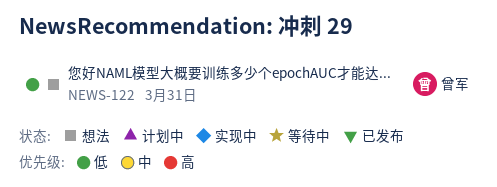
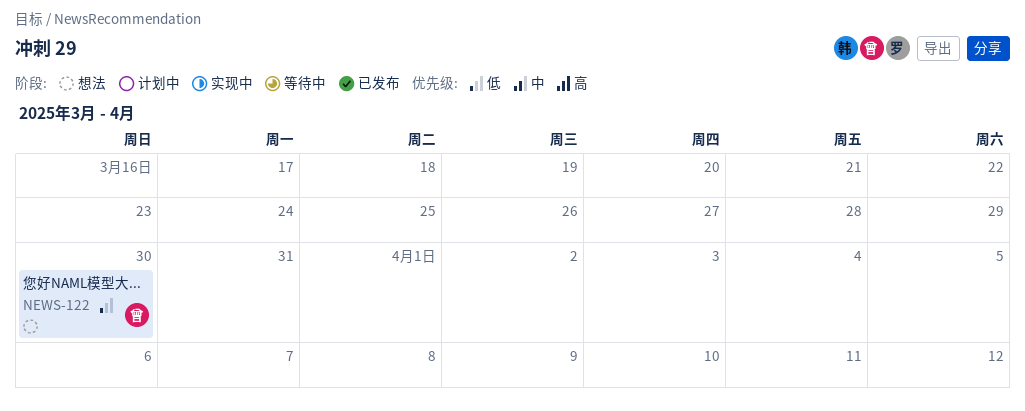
NEWS-122, due: Mar 31 -> Mar 30

